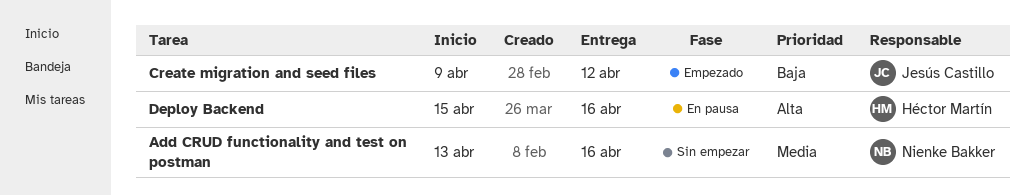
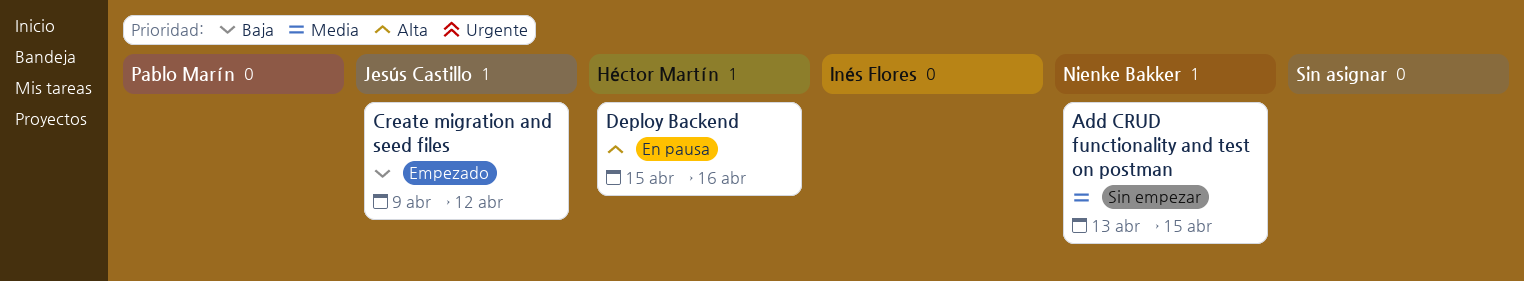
Add CRUD functionality and test on postman, due: Apr 16 -> Apr 15

